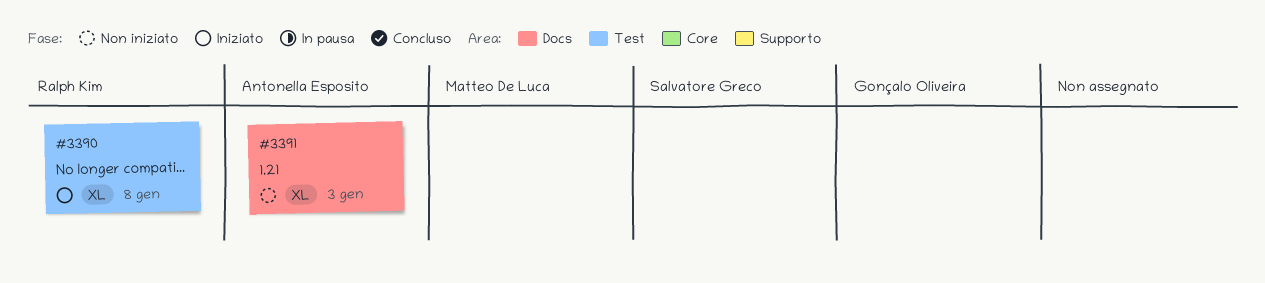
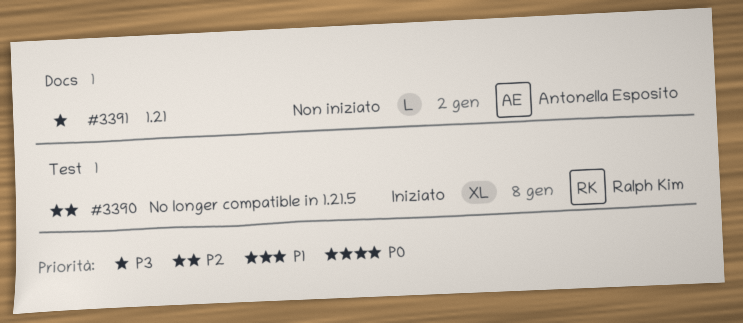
#3391, estimate: XL -> L
#3391, due: Jan 3 -> Jan 2

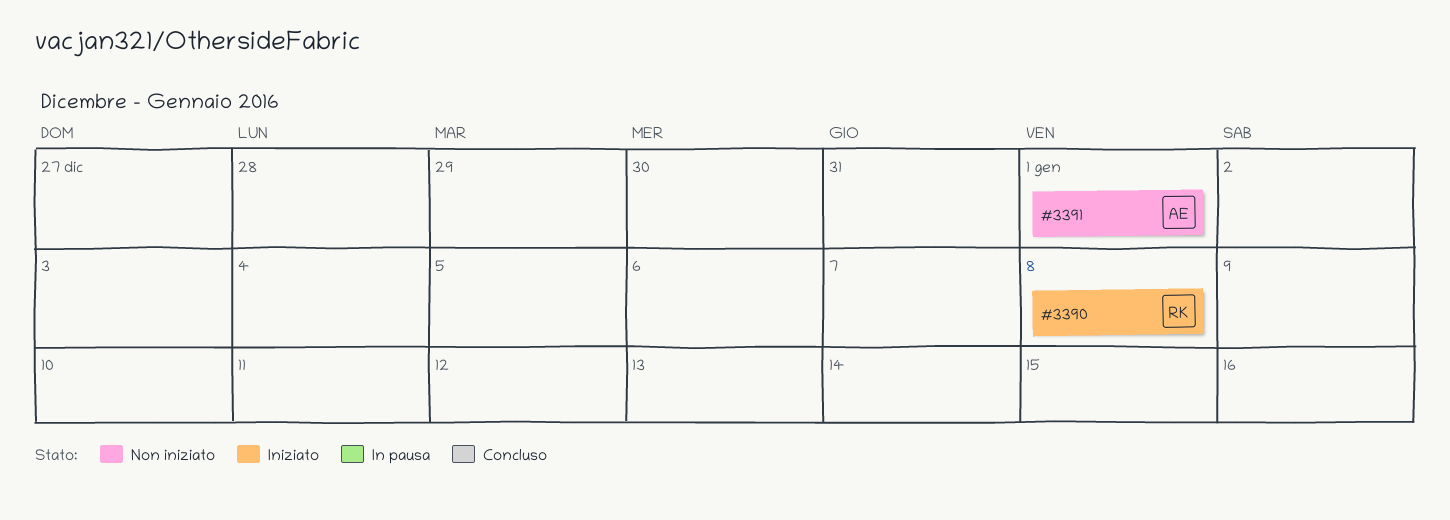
#3391, due: Jan 2 -> Jan 1

